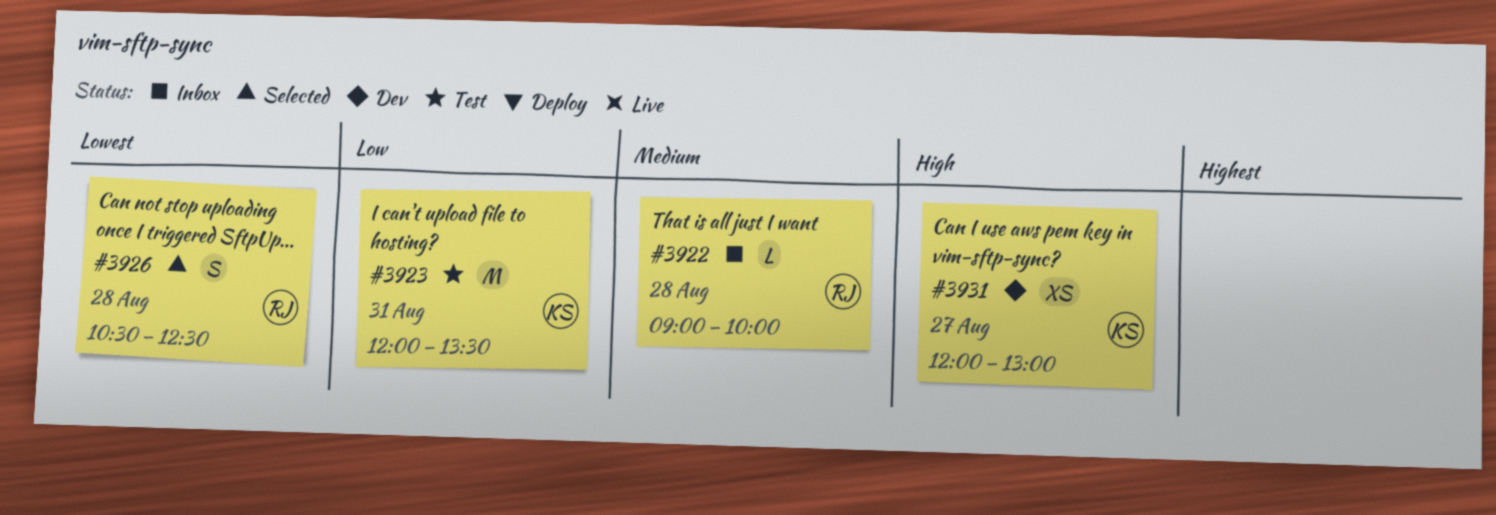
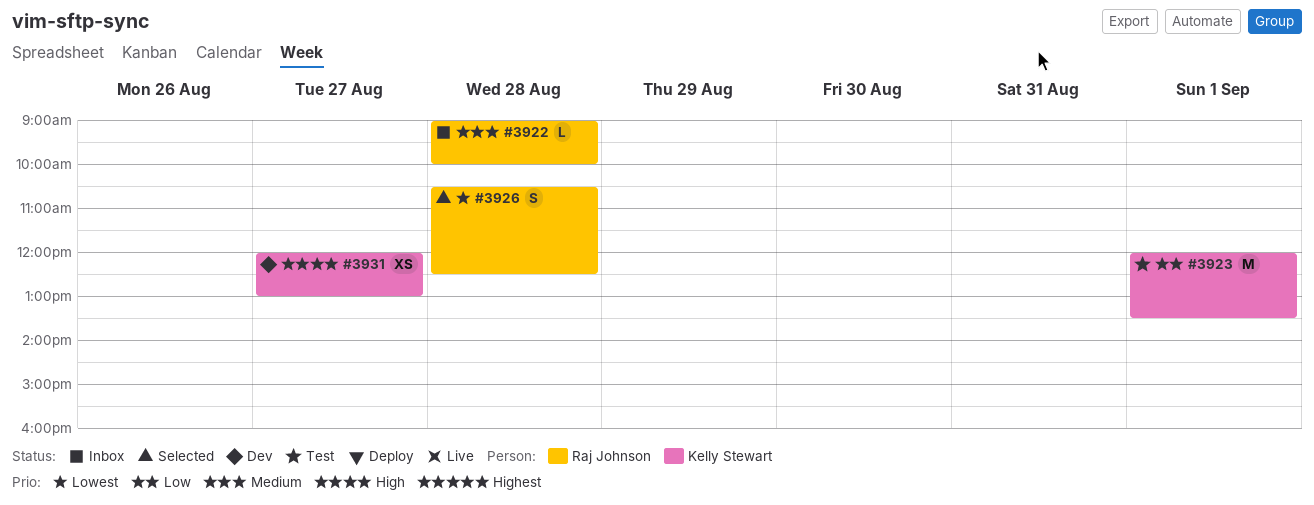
#3923, day: Aug 31 -> Sep 1

